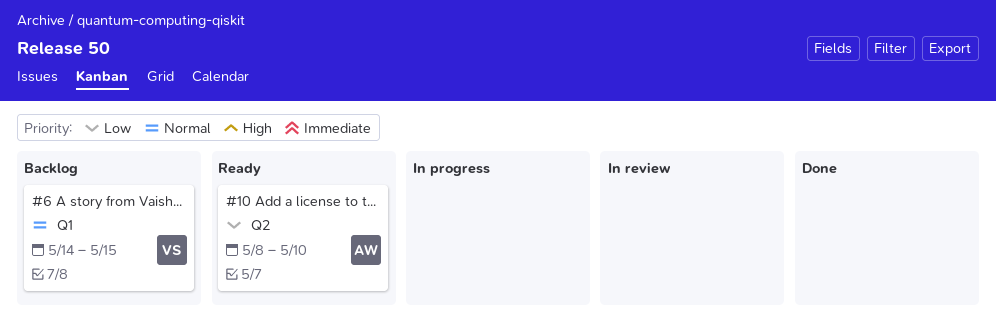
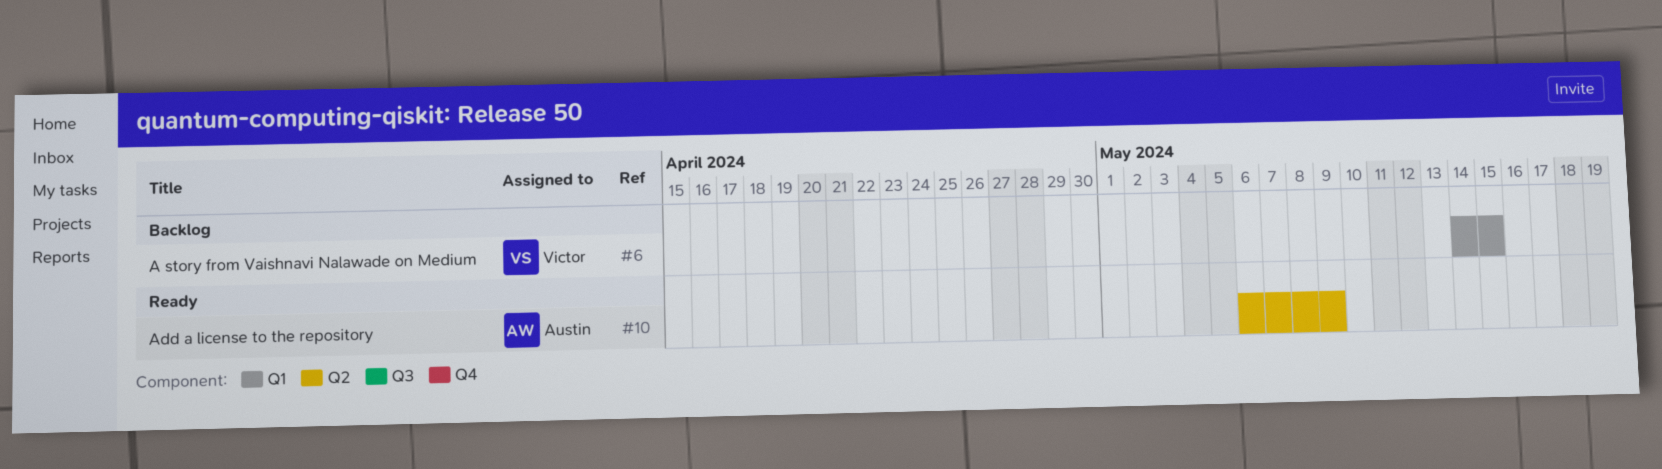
#10, start: May 8 -> May 6
#10, due: May 10 -> May 9

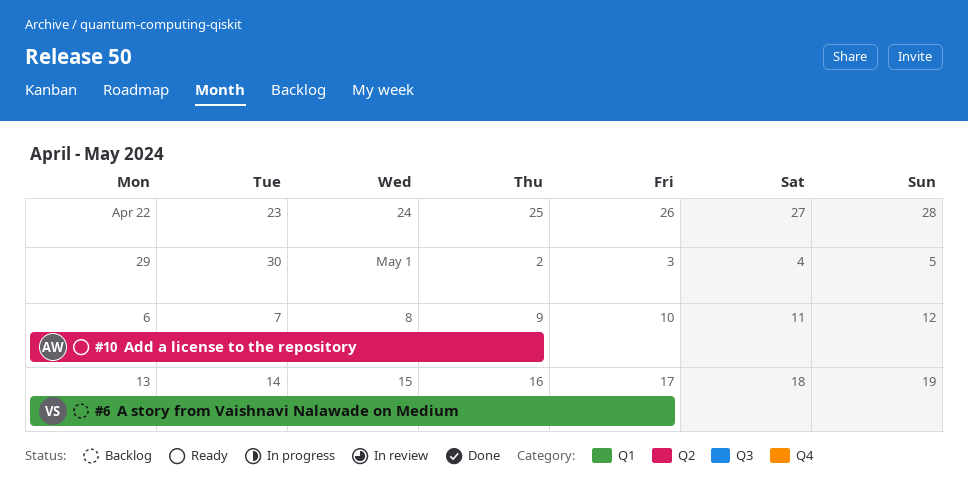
#6, start: May 14 -> May 13
#6, due: May 15 -> May 17

